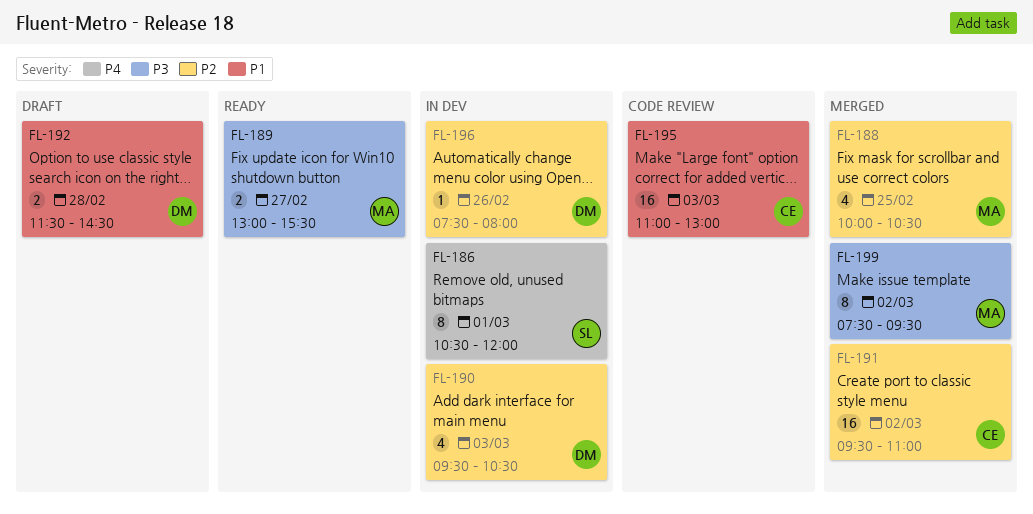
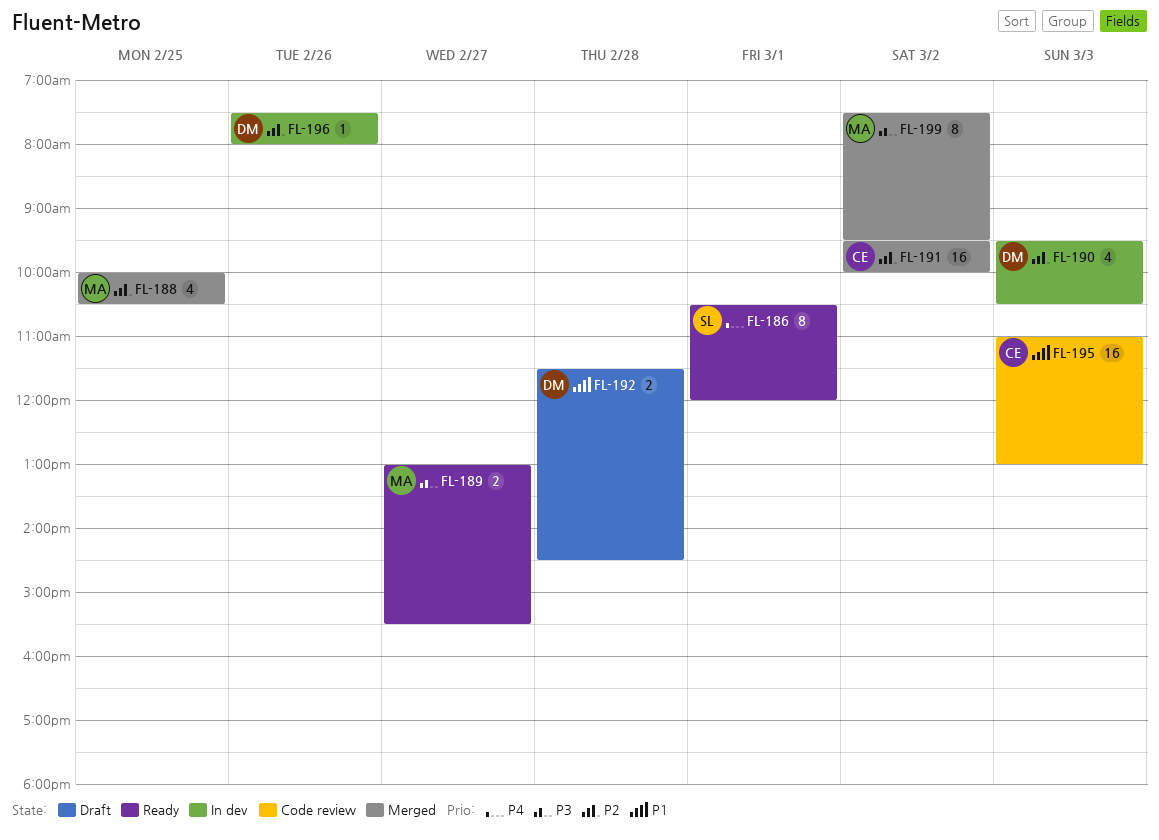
FL-186, status: In dev -> Ready
FL-191, ends: 11:00 -> 10:00

